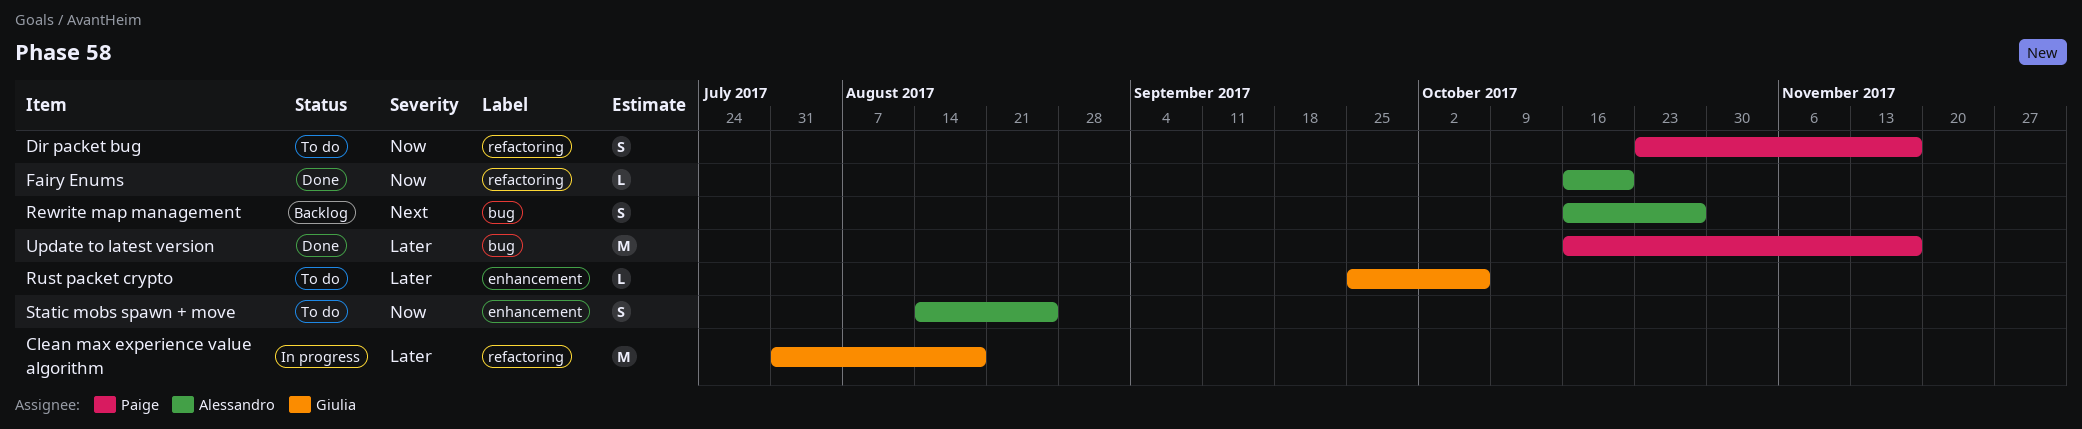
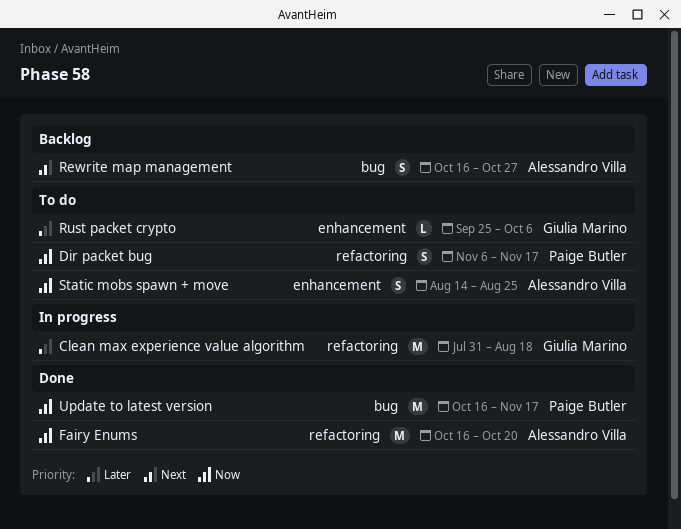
Dir packet bug, start: Oct 23 -> Nov 6
Fairy Enums, estimate: L -> M
Update to latest version, priority: Later -> Now

